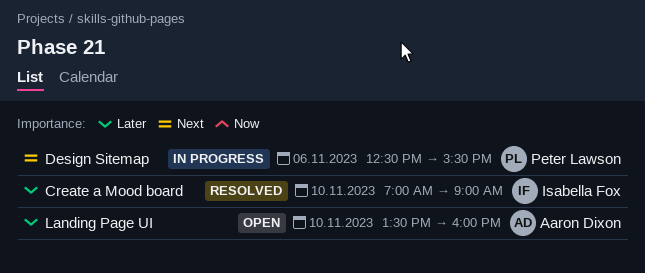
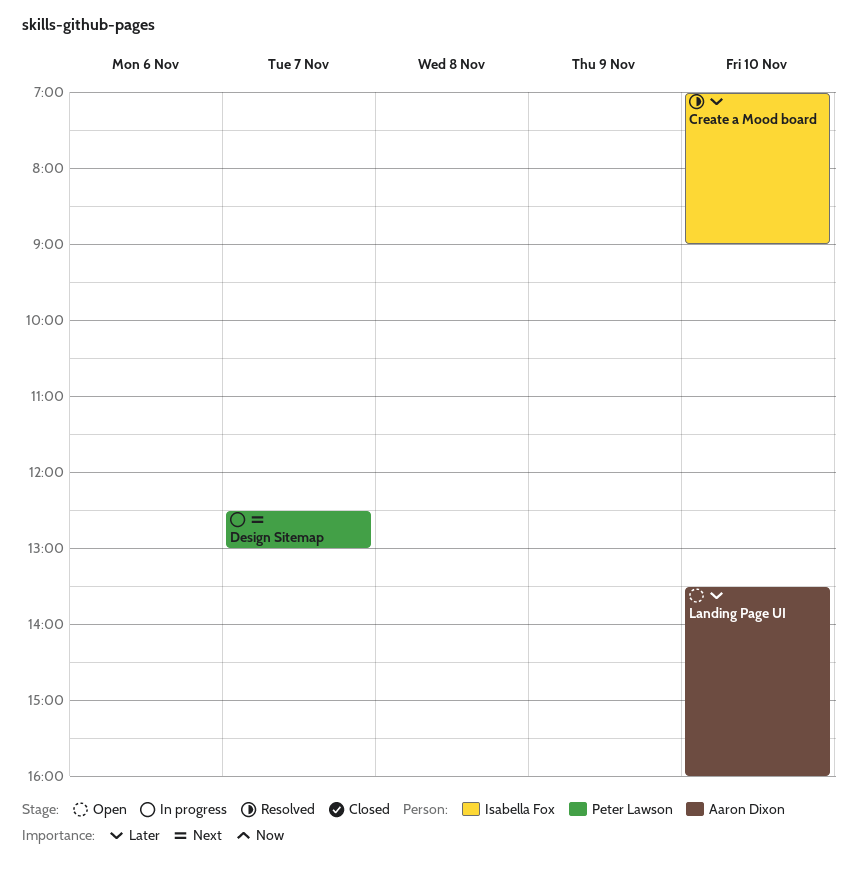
Design Sitemap, day: Nov 6 -> Nov 7
Design Sitemap, ends: 15:30 -> 13:00

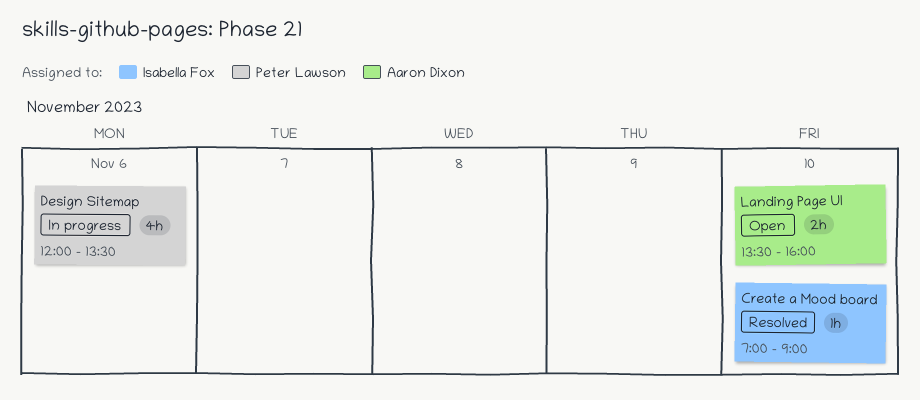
Design Sitemap, day: Nov 7 -> Nov 6
Design Sitemap, begins: 12:30 -> 12:00
Design Sitemap, ends: 13:00 -> 13:30

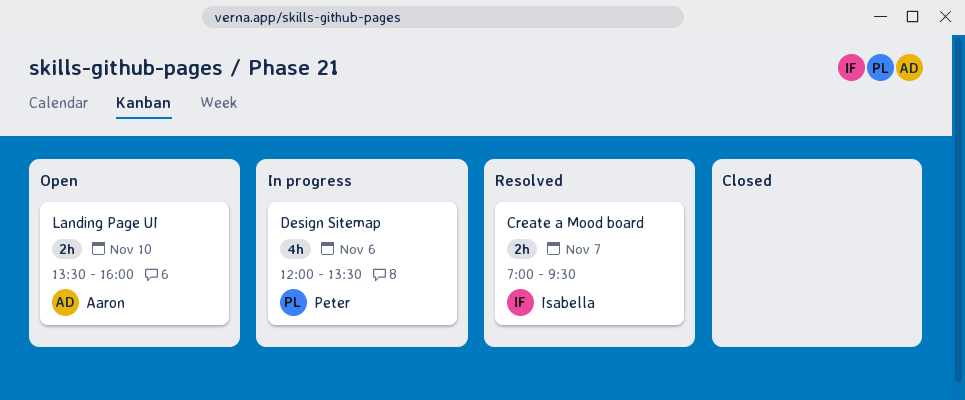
Create a Mood board, estimate: 1h -> 2h
Create a Mood board, day: Nov 10 -> Nov 7
Create a Mood board, ends: 09:00 -> 09:30

